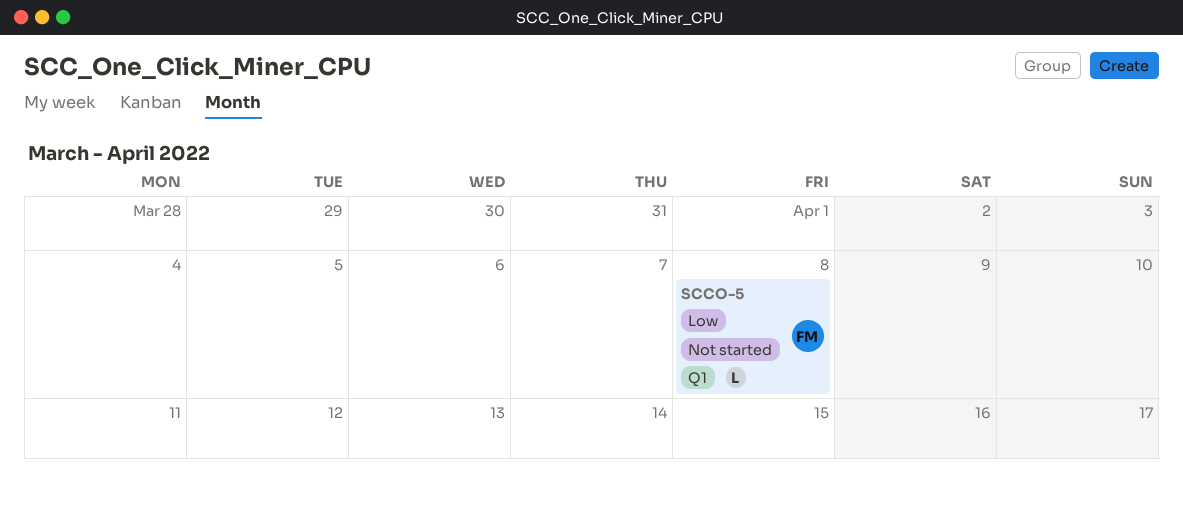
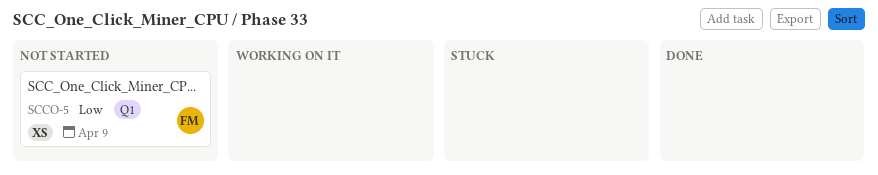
SCCO-5, estimate: L -> XS
SCCO-5, due: Apr 8 -> Apr 9

